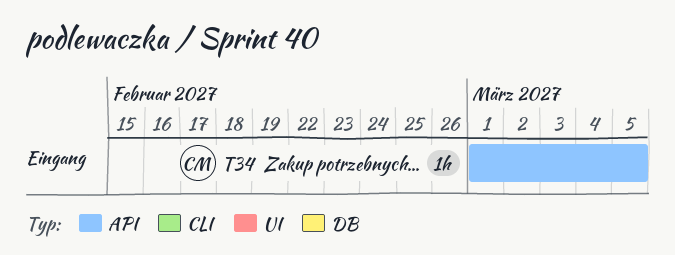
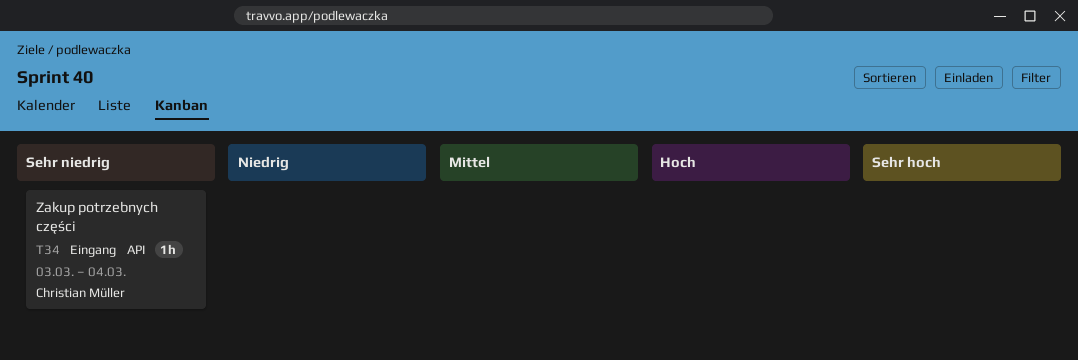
T34, start: Mar 1 -> Mar 3
T34, due: Mar 5 -> Mar 4

